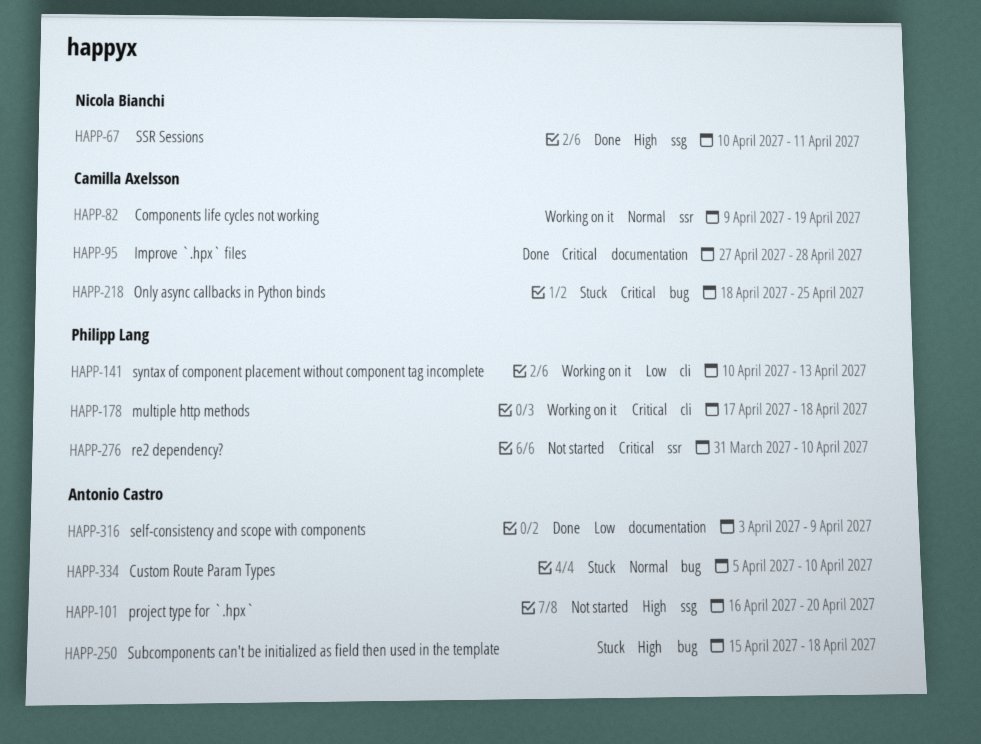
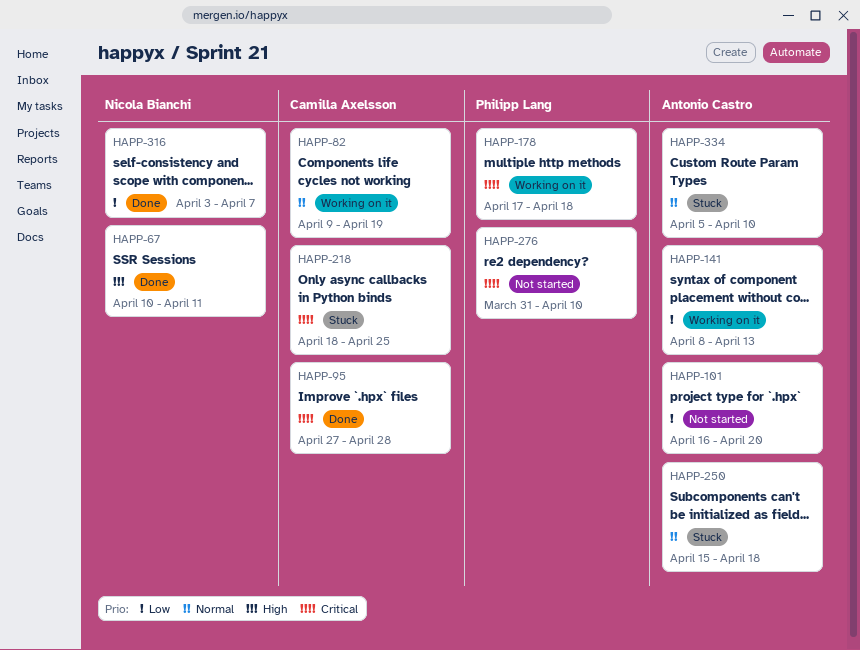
HAPP-101, priority: High -> Low
HAPP-141, owner: Philipp Lang -> Antonio Castro
HAPP-141, start: Apr 10 -> Apr 8
HAPP-250, priority: High -> Normal
HAPP-316, owner: Antonio Castro -> Nicola Bianchi
HAPP-316, due: Apr 9 -> Apr 7

